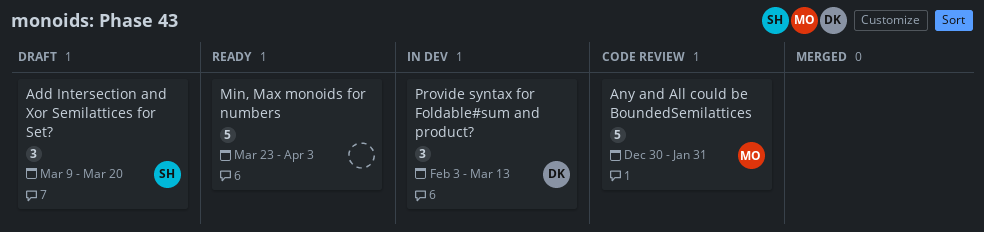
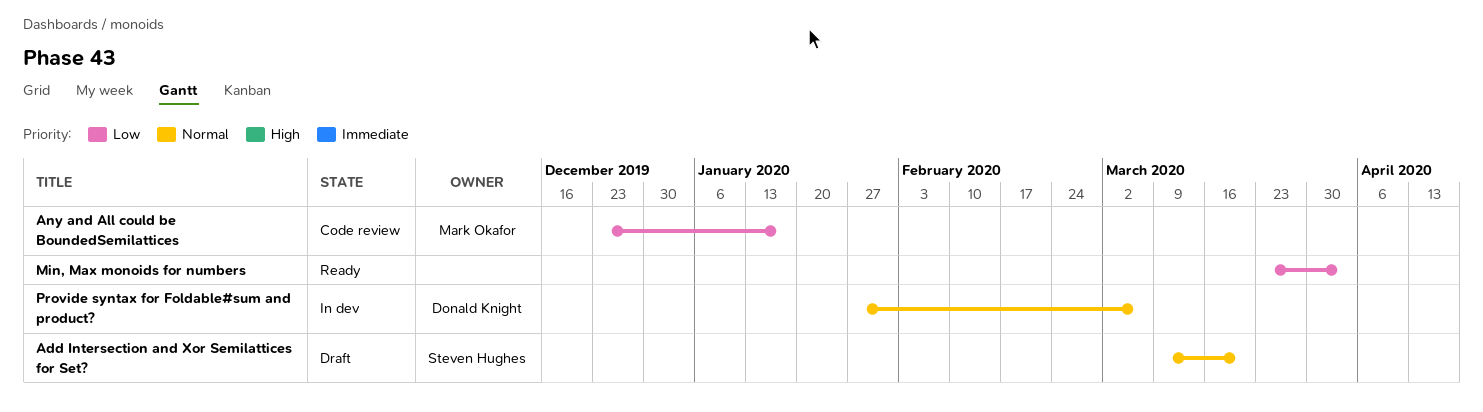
Any and All could be BoundedSemilattices, start: Dec 30 -> Dec 23
Any and All could be BoundedSemilattices, due: Jan 31 -> Jan 17
Provide syntax for Foldable#sum and product?, start: Feb 3 -> Jan 27
Provide syntax for Foldable#sum and product?, due: Mar 13 -> Mar 6

